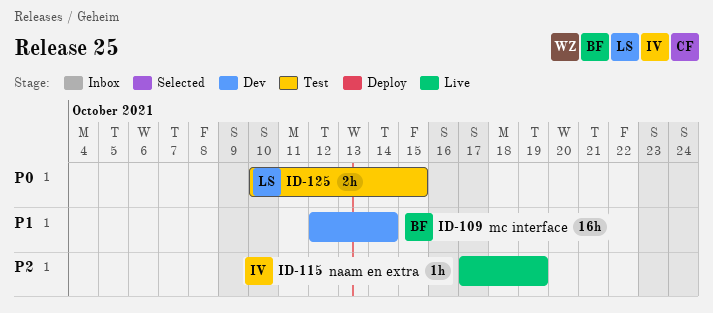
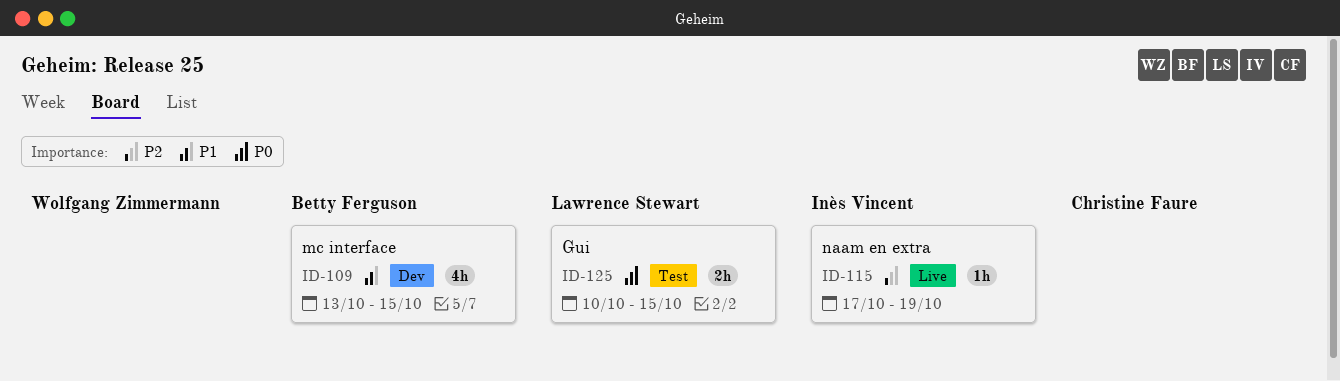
ID-109, estimate: 16h -> 4h
ID-109, start: Oct 12 -> Oct 13
ID-109, due: Oct 14 -> Oct 15

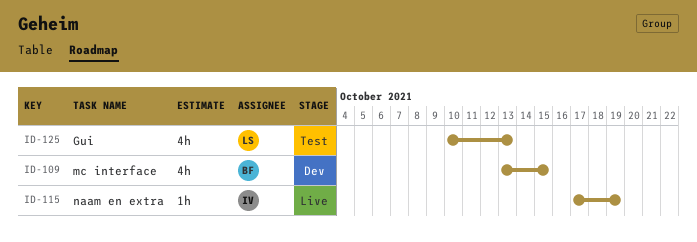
ID-125, estimate: 2h -> 4h
ID-125, due: Oct 15 -> Oct 13

